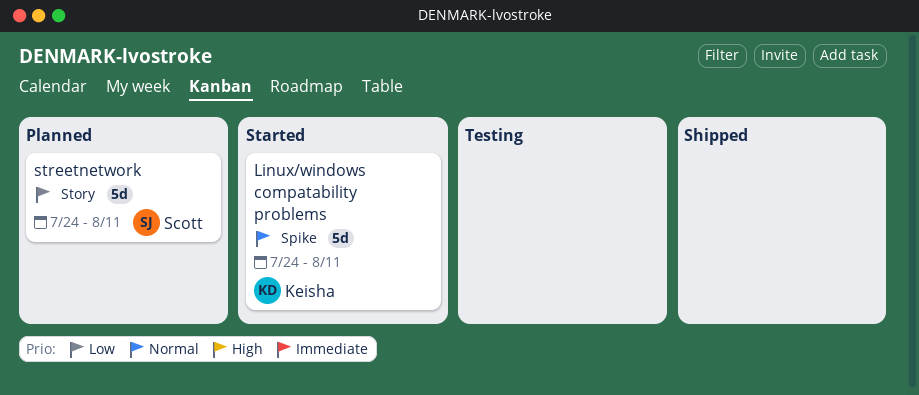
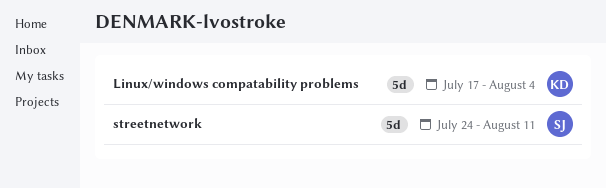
Linux/windows compatability problems, start: Jul 24 -> Jul 17
Linux/windows compatability problems, due: Aug 11 -> Aug 4

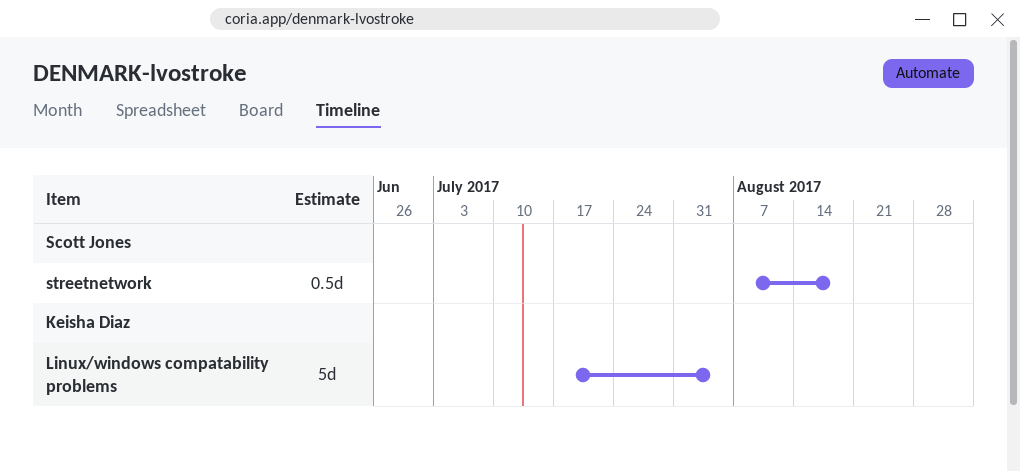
streetnetwork, estimate: 5d -> 0.5d
streetnetwork, start: Jul 24 -> Aug 7
streetnetwork, due: Aug 11 -> Aug 18

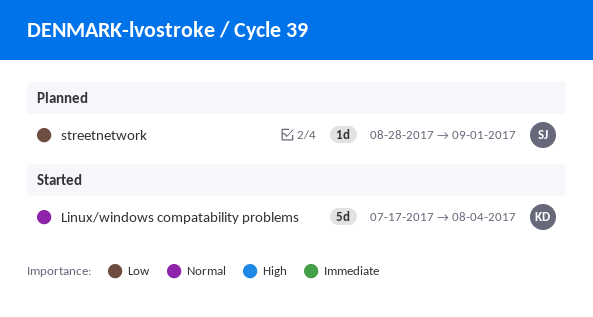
streetnetwork, estimate: 0.5d -> 1d
streetnetwork, start: Aug 7 -> Aug 28
streetnetwork, due: Aug 18 -> Sep 1

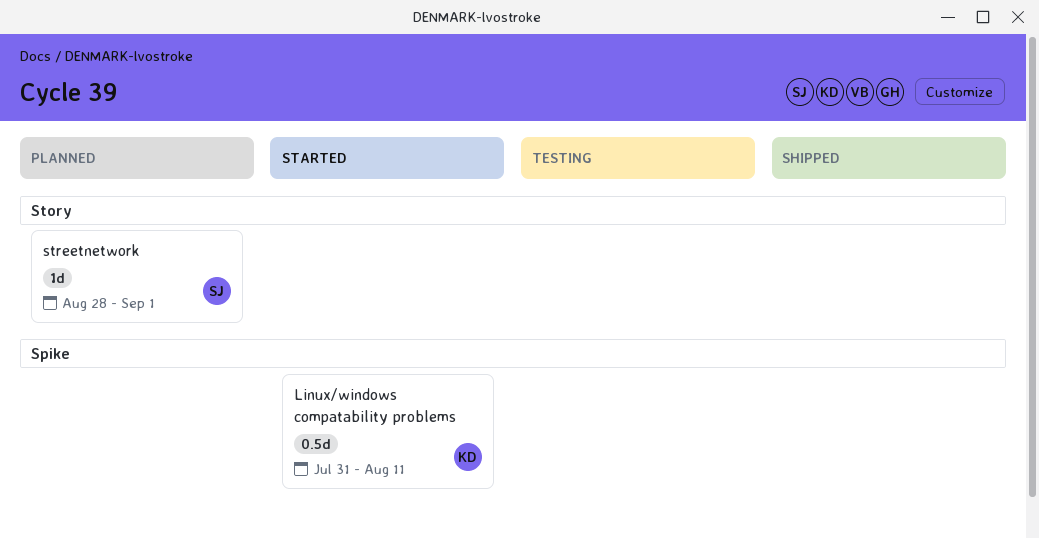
Linux/windows compatability problems, estimate: 5d -> 0.5d
Linux/windows compatability problems, start: Jul 17 -> Jul 31
Linux/windows compatability problems, due: Aug 4 -> Aug 11

